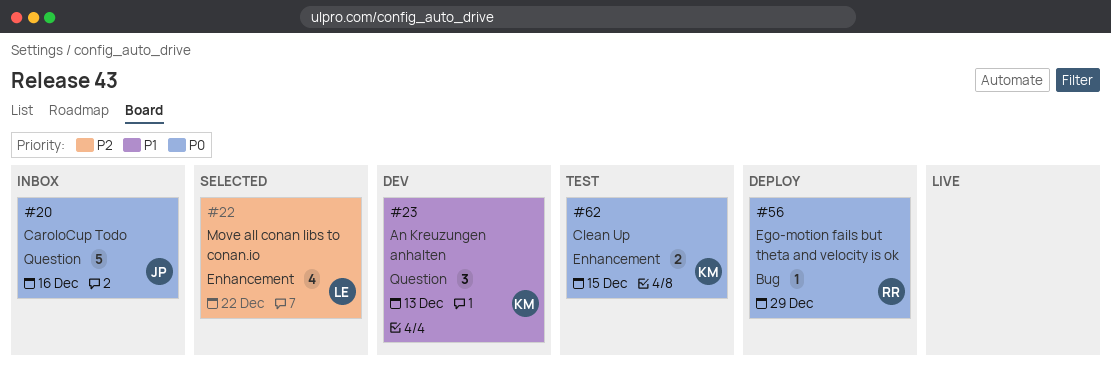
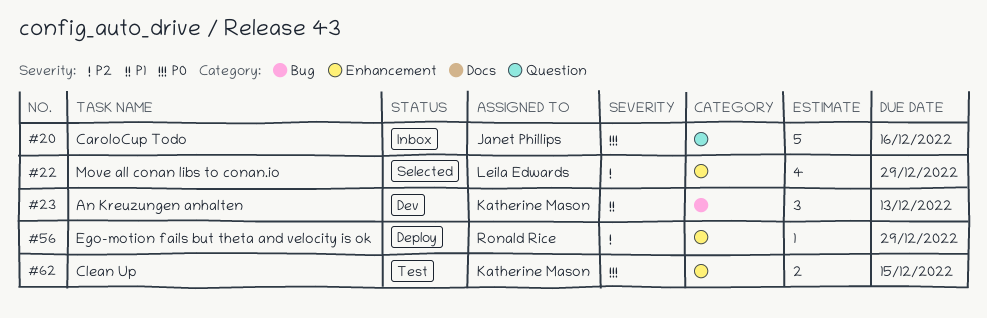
#22, due: Dec 22 -> Dec 29
#23, label: Question -> Bug
#56, priority: P0 -> P2
#56, label: Bug -> Enhancement

